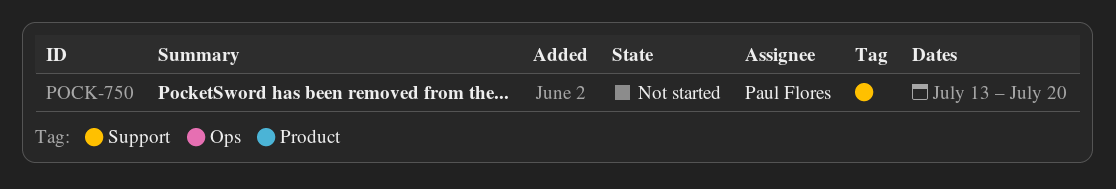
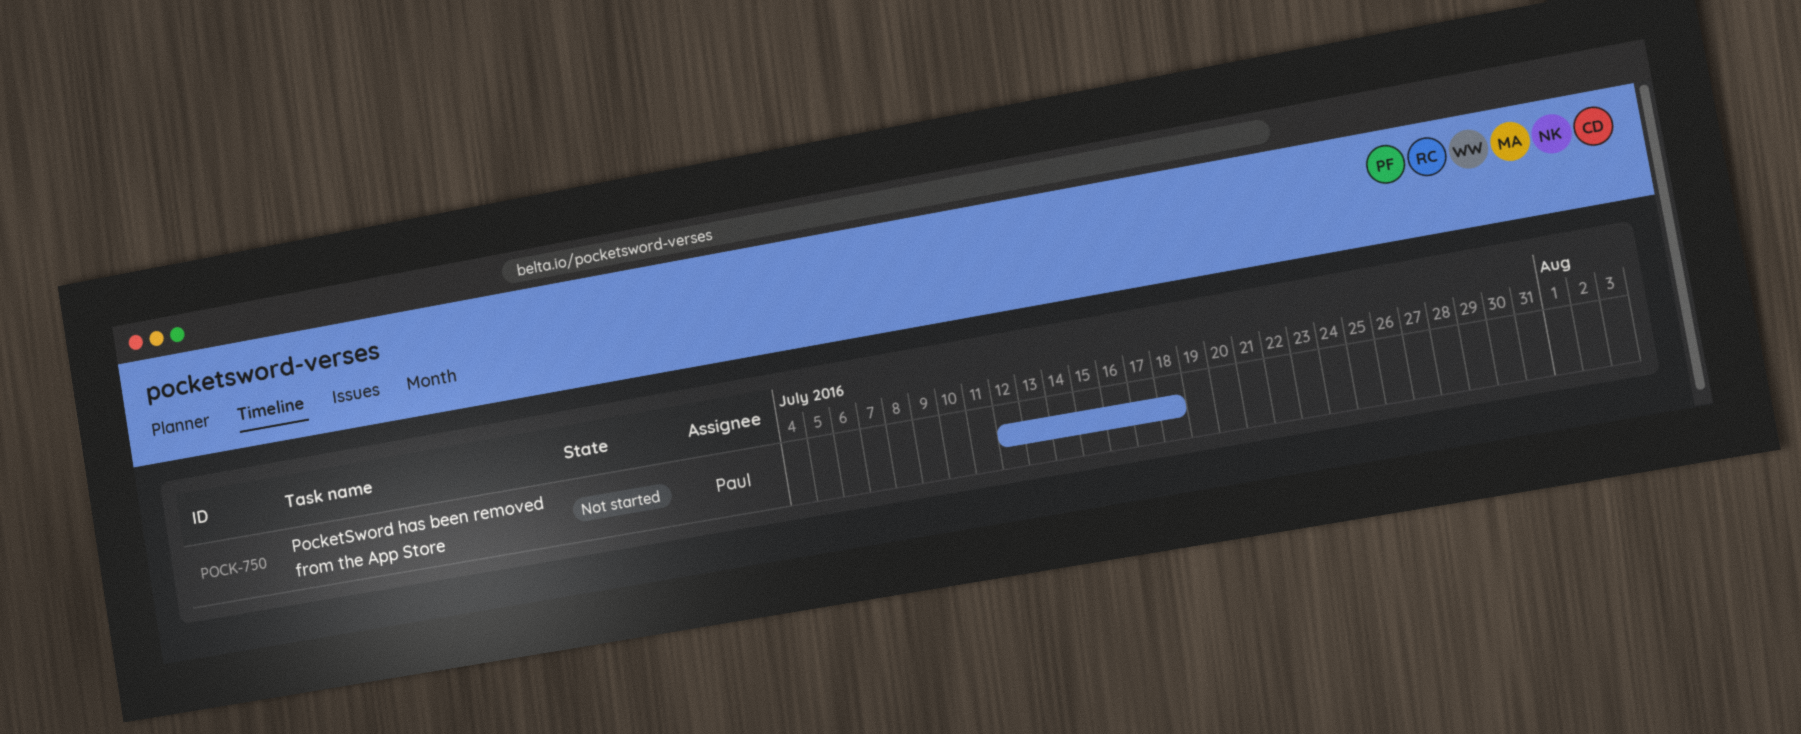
POCK-750, start: Jul 13 -> Jul 12
POCK-750, due: Jul 20 -> Jul 18

